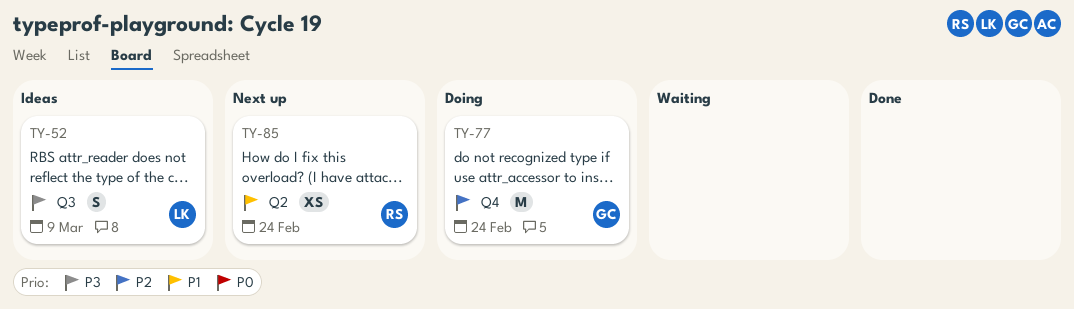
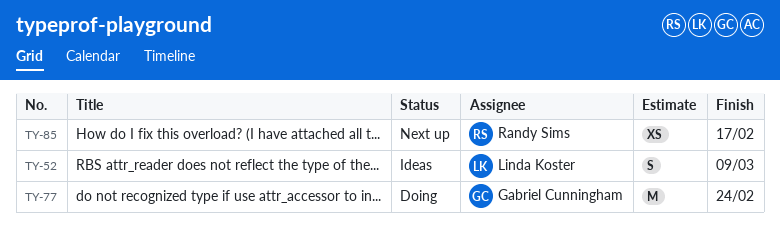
TY-85, due: Feb 24 -> Feb 17

